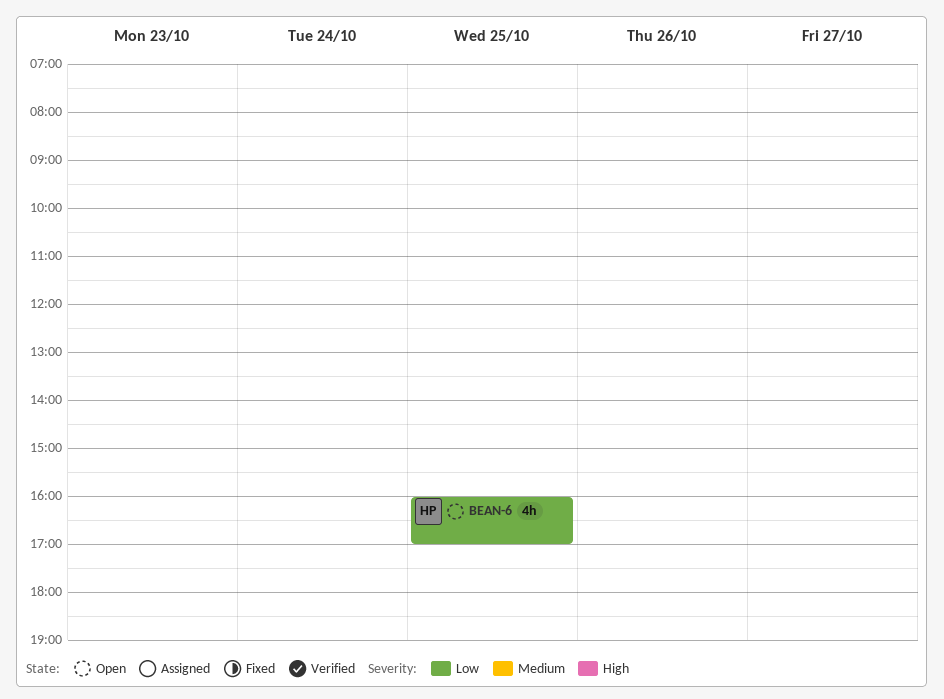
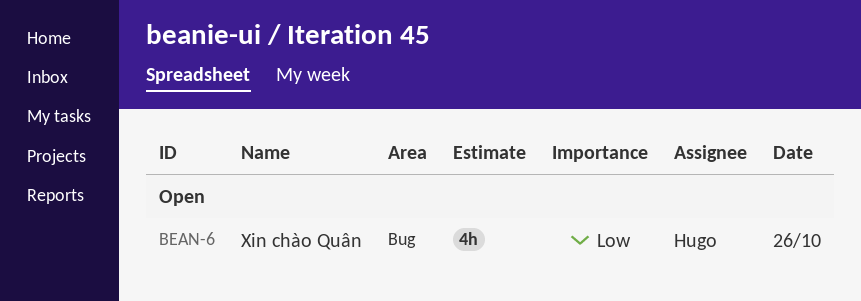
BEAN-6, day: Oct 25 -> Oct 26

